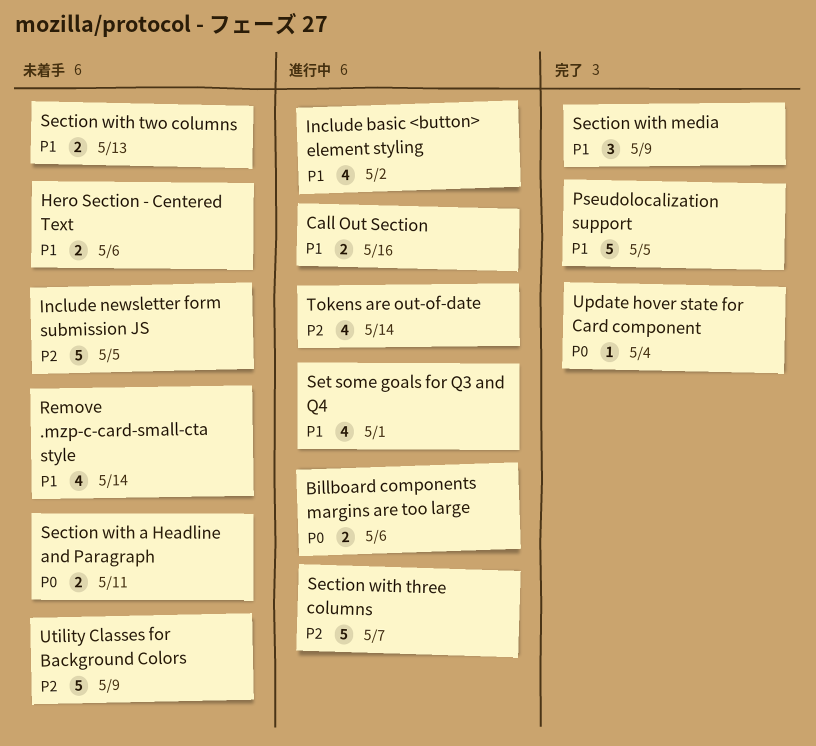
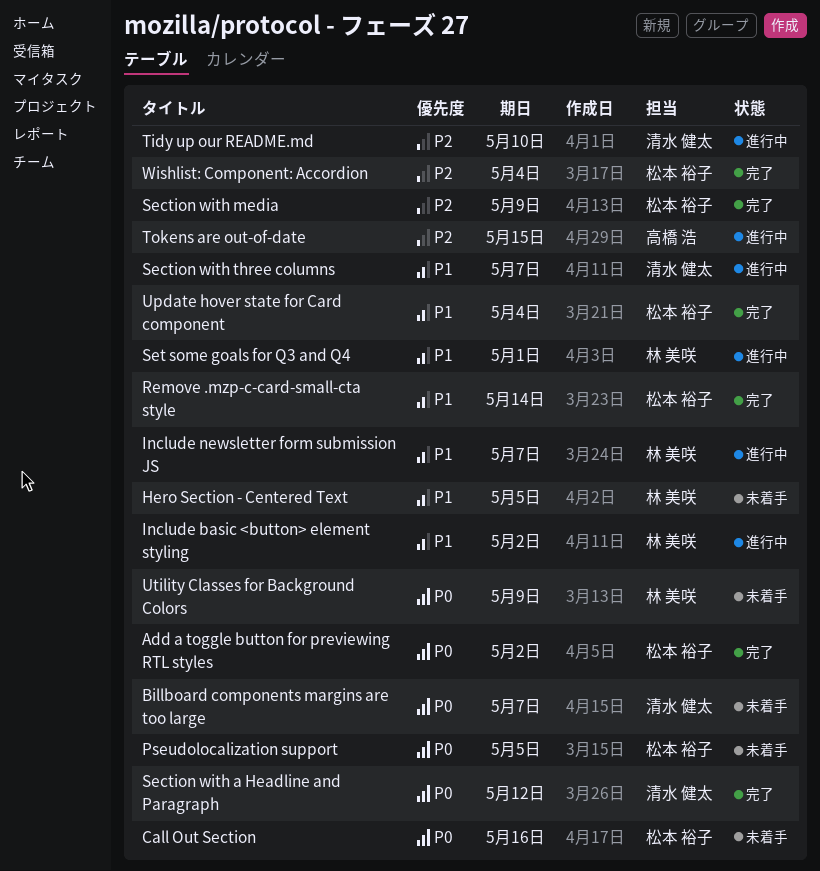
Add a toggle button for previewing RTL styles: none -> present
Billboard components margins are too large, status: 進行中 -> 未着手
Billboard components margins are too large, due: May 6 -> May 7
Call Out Section, status: 進行中 -> 未着手
Call Out Section, priority: P1 -> P0
Hero Section - Centered Text, due: May 6 -> May 5
Include newsletter form submission JS, status: 未着手 -> 進行中
Include newsletter form submission JS, priority: P2 -> P1
Include newsletter form submission JS, due: May 5 -> May 7
Pseudolocalization support, status: 完了 -> 未着手
Pseudolocalization support, priority: P1 -> P0
Remove .mzp-c-card-small-cta style, status: 未着手 -> 完了
Section with a Headline and Paragraph, status: 未着手 -> 完了
Section with a Headline and Paragraph, due: May 11 -> May 12
Section with media, priority: P1 -> P2
Section with three columns, priority: P2 -> P1
Section with two columns: present -> none
Tidy up our README.md: none -> present
Tokens are out-of-date, due: May 14 -> May 15
Update hover state for Card component, priority: P0 -> P1
Utility Classes for Background Colors, priority: P2 -> P0
Wishlist: Component: Accordion: none -> present

